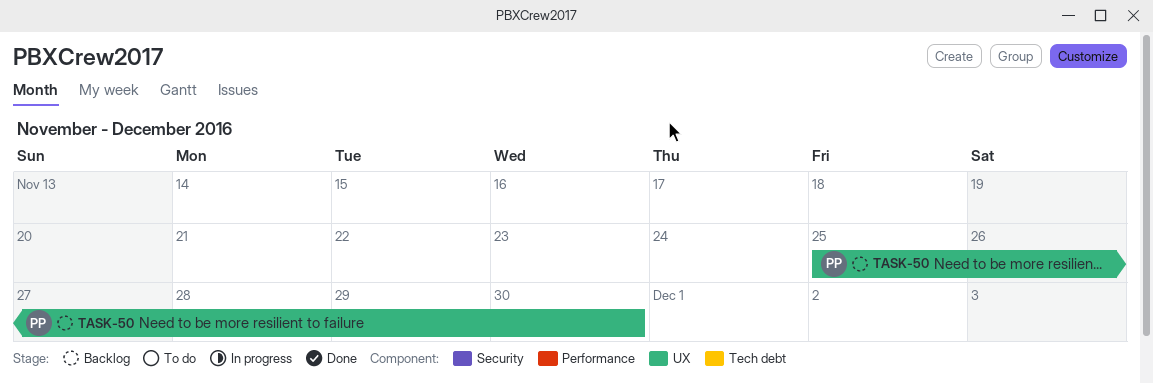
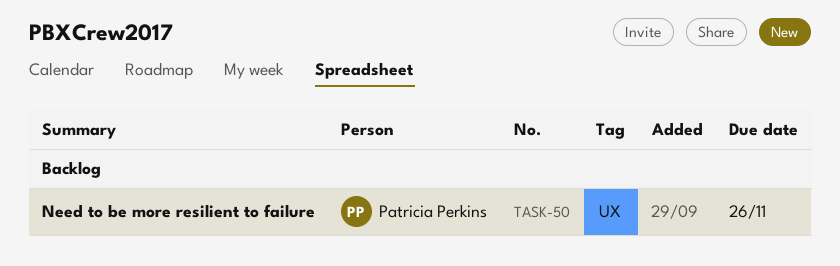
TASK-50, due: Nov 30 -> Nov 26

